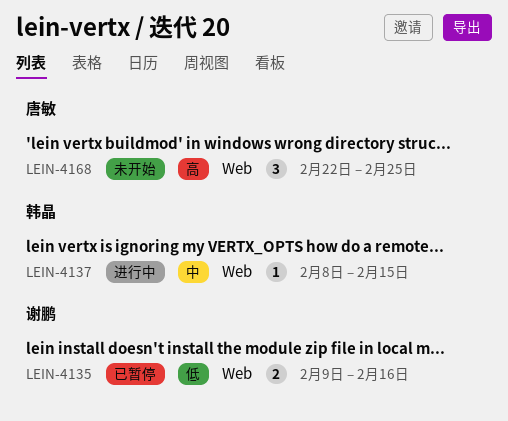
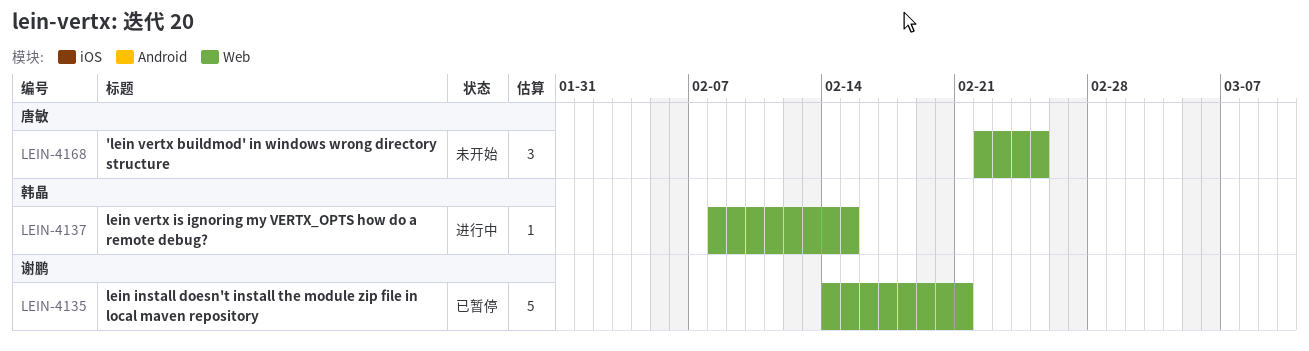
LEIN-4135, estimate: 2 -> 5
LEIN-4135, start: Feb 9 -> Feb 14
LEIN-4135, due: Feb 16 -> Feb 21

